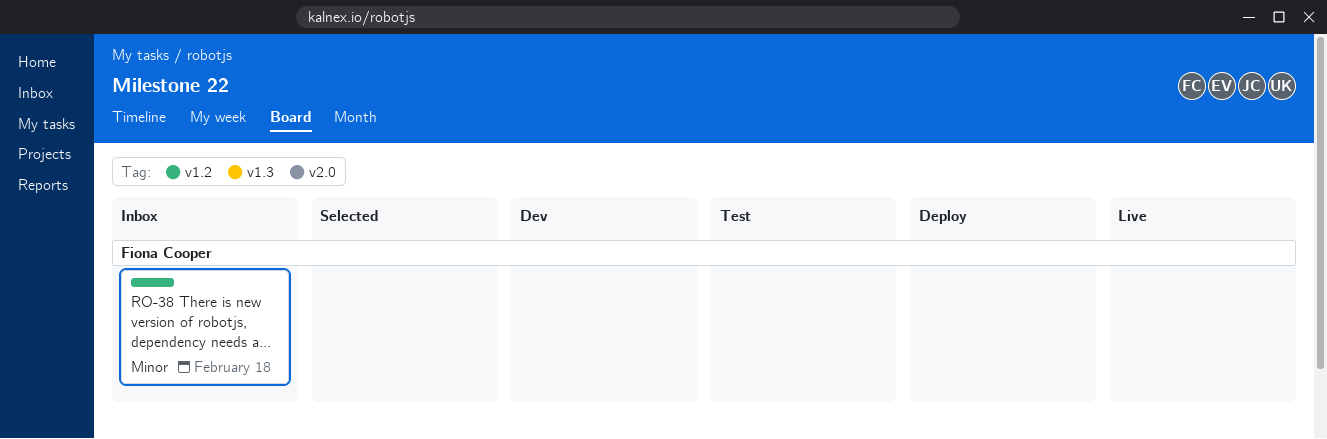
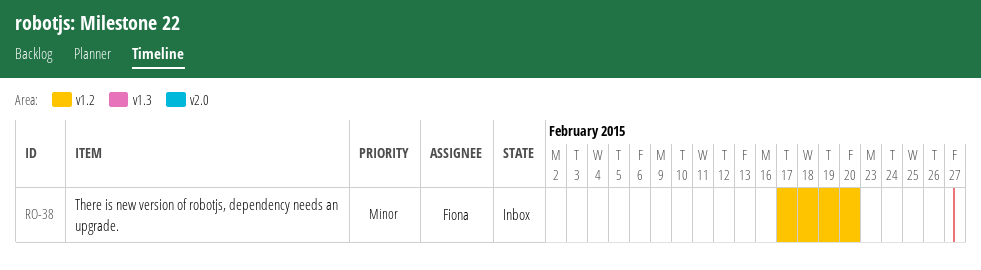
RO-38, due: Feb 18 -> Feb 20

